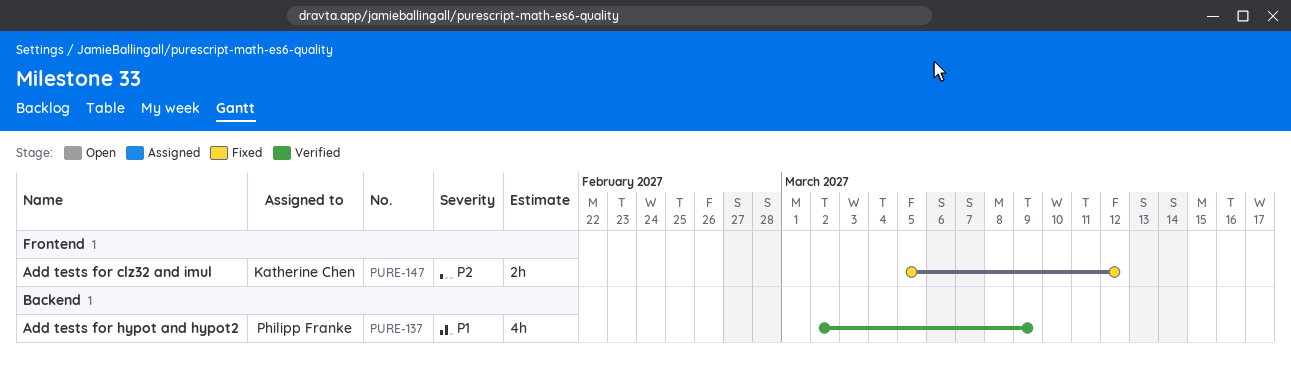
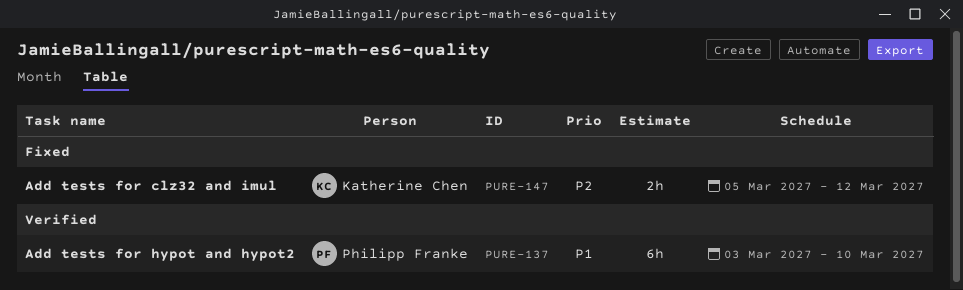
PURE-137, estimate: 4h -> 6h
PURE-137, start: Mar 2 -> Mar 3
PURE-137, due: Mar 9 -> Mar 10

